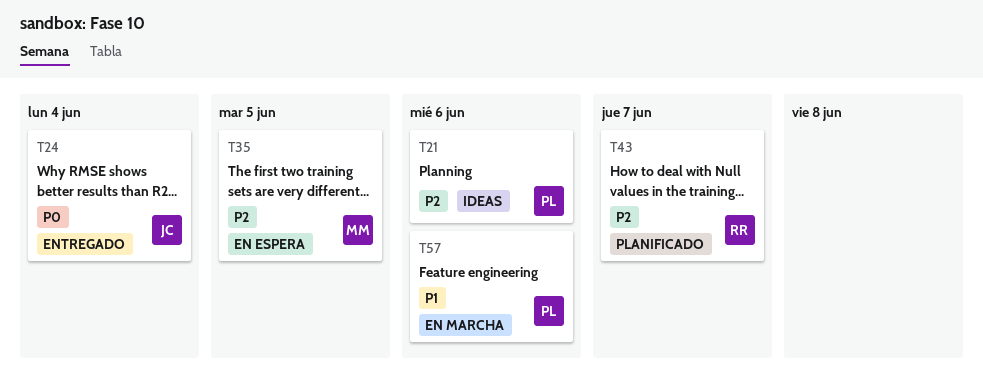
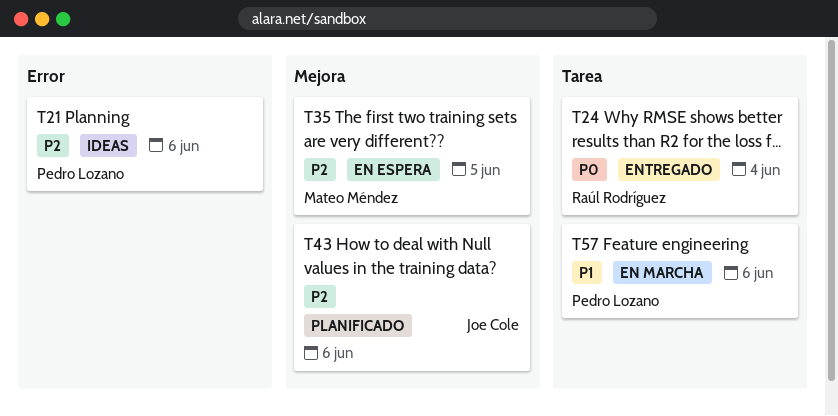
T24, owner: Joe Cole -> Raúl Rodríguez
T43, owner: Raúl Rodríguez -> Joe Cole
T43, due: Jun 7 -> Jun 6

